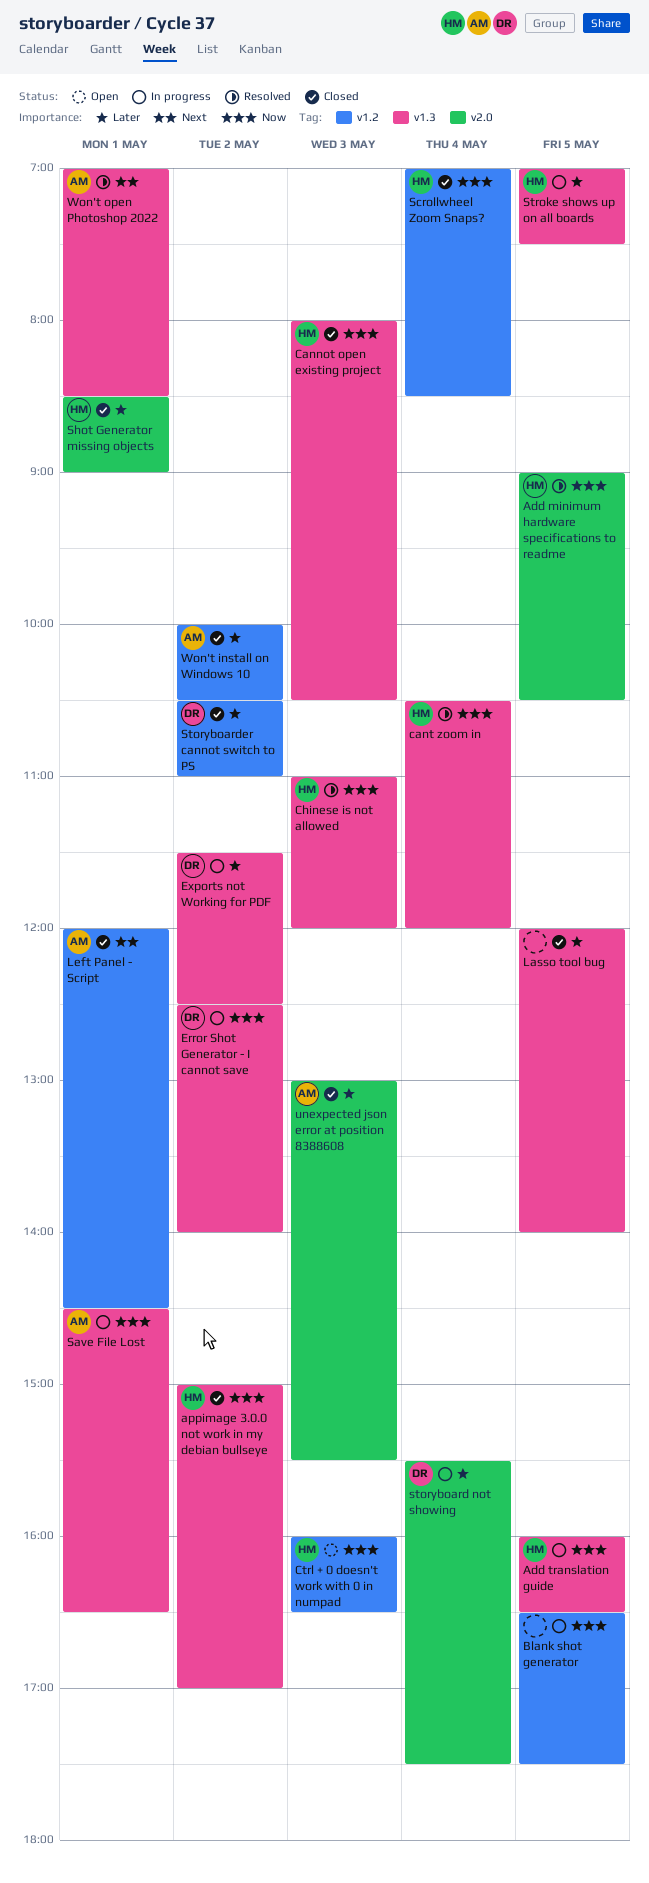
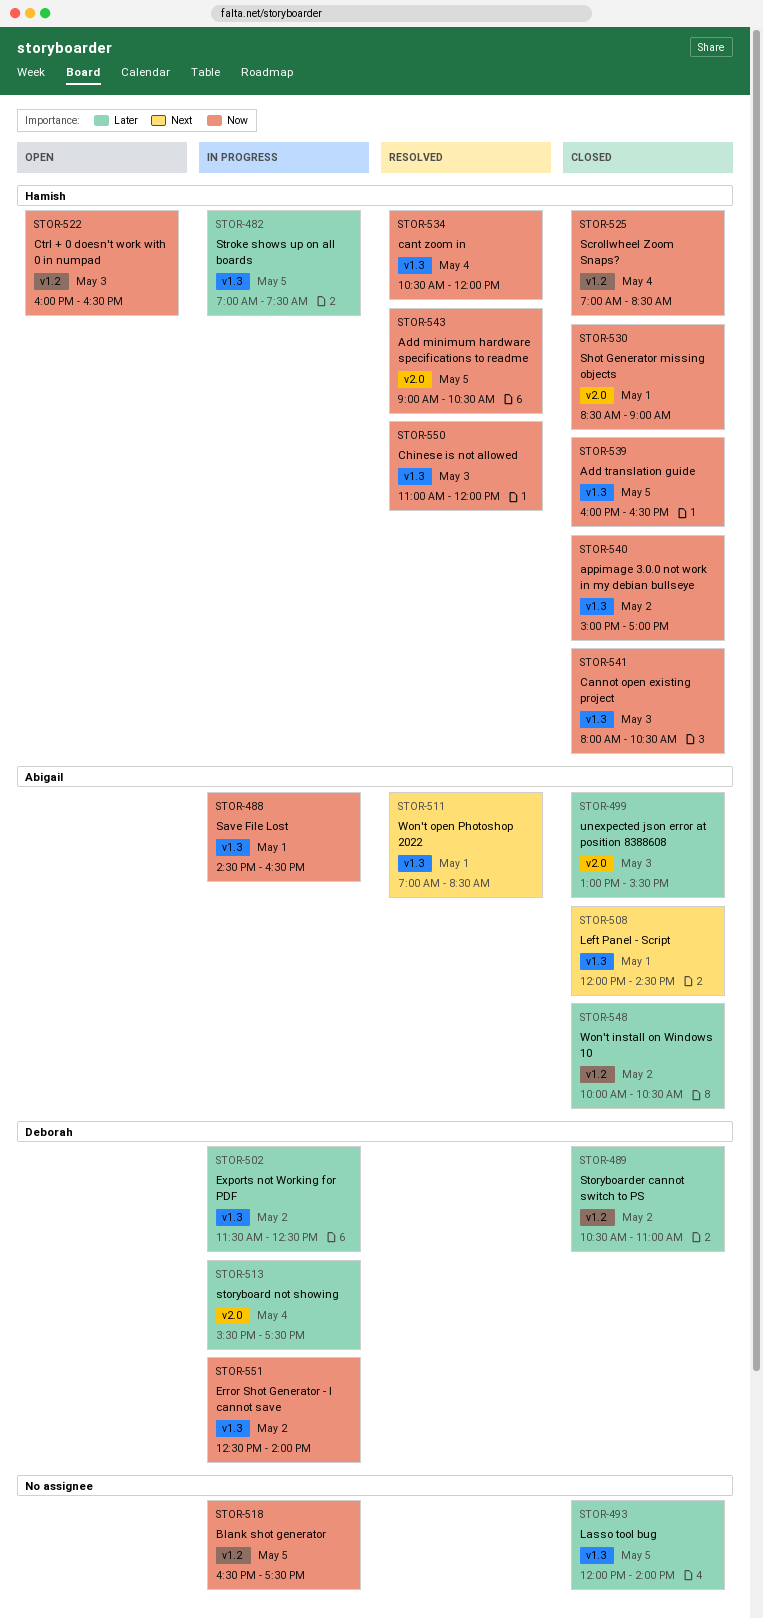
Add translation guide, status: In progress -> Closed
Left Panel - Script, label: v1.2 -> v1.3
Shot Generator missing objects, priority: Later -> Now

